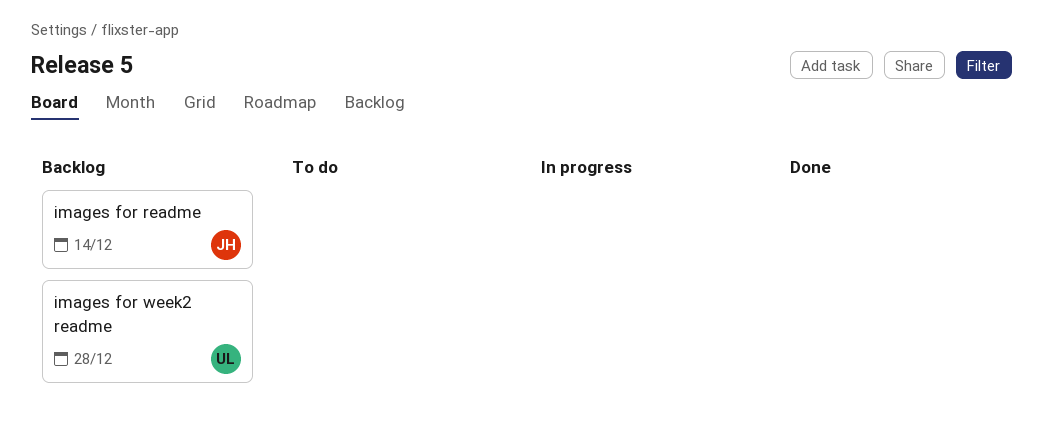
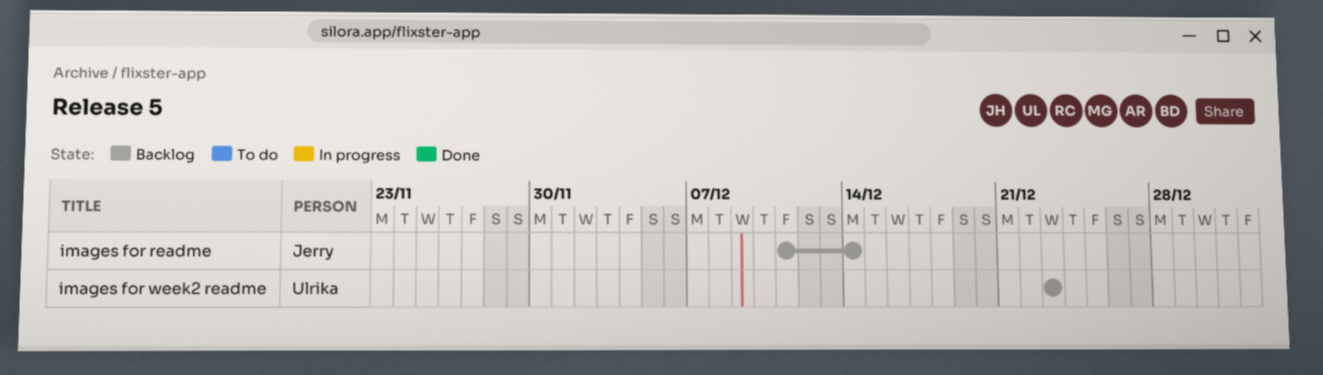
images for week2 readme, due: Dec 28 -> Dec 23

